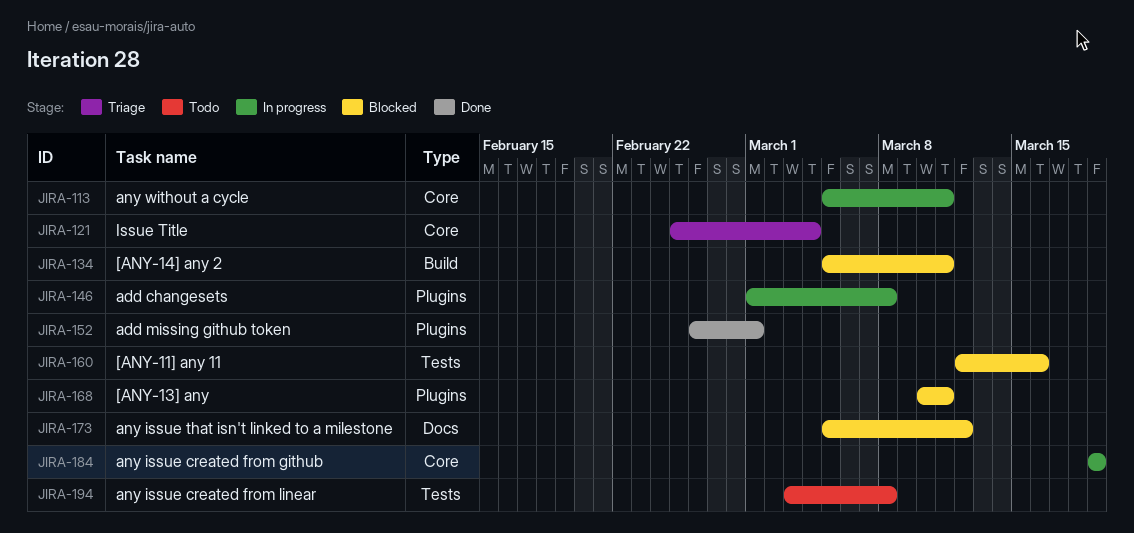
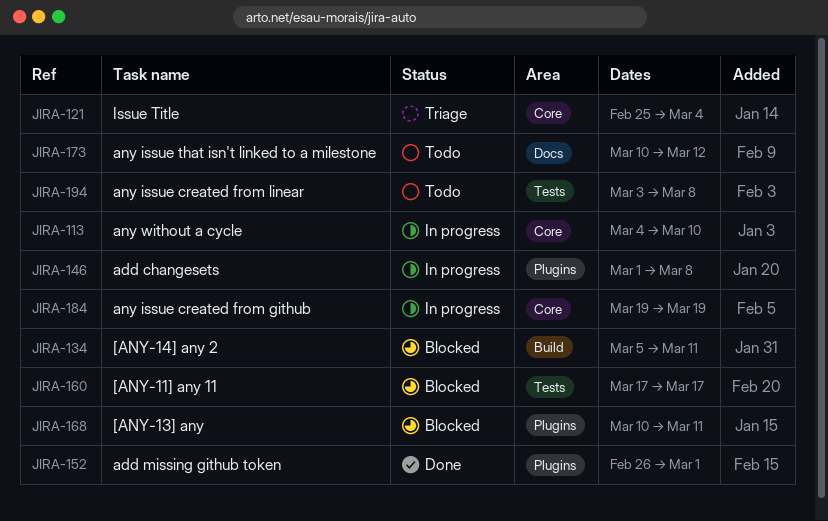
JIRA-113, start: Mar 5 -> Mar 4
JIRA-113, due: Mar 11 -> Mar 10
JIRA-160, start: Mar 12 -> Mar 17
JIRA-160, due: Mar 16 -> Mar 17
JIRA-173, status: Blocked -> Todo
JIRA-173, start: Mar 5 -> Mar 10

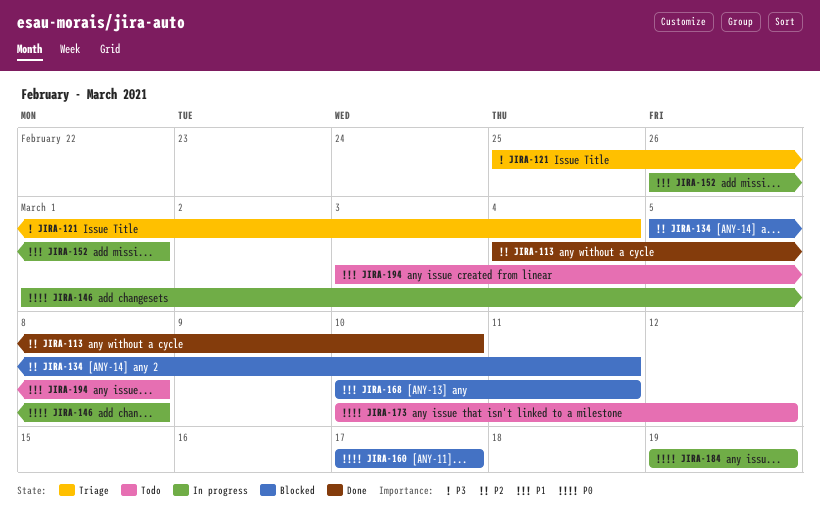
JIRA-113, status: In progress -> Done
JIRA-152, status: Done -> In progress

